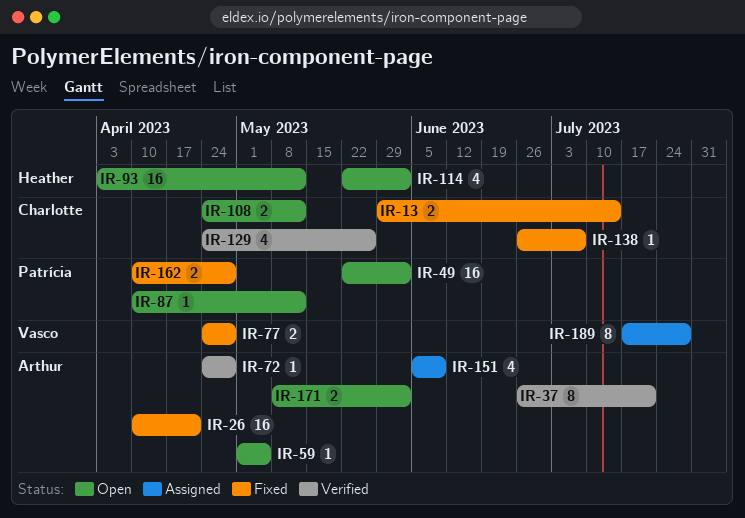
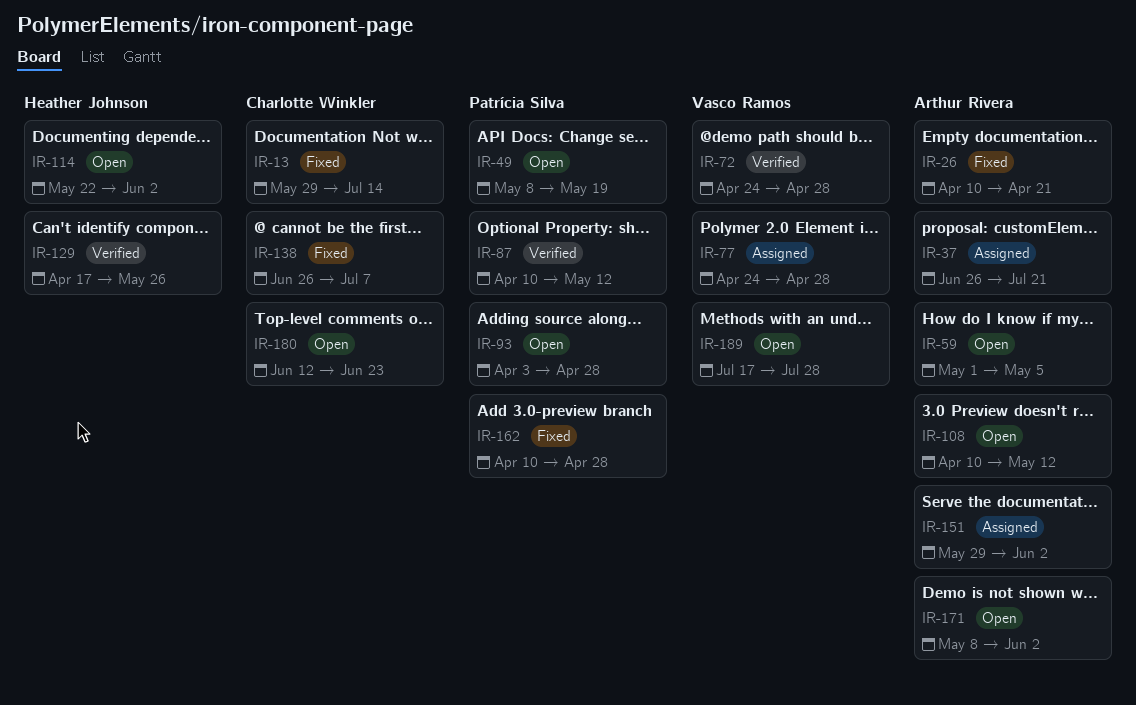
IR-37, status: Verified -> Assigned
IR-49, start: May 22 -> May 8
IR-49, due: Jun 2 -> May 19
IR-72, owner: Arthur Rivera -> Vasco Ramos
IR-77, status: Fixed -> Assigned
IR-87, status: Open -> Verified
IR-93, owner: Heather Johnson -> Patrícia Silva
IR-93, due: May 12 -> Apr 28
IR-108, owner: Charlotte Winkler -> Arthur Rivera
IR-108, start: Apr 24 -> Apr 10
IR-129, owner: Charlotte Winkler -> Heather Johnson
IR-129, start: Apr 24 -> Apr 17
IR-151, start: Jun 5 -> May 29
IR-151, due: Jun 9 -> Jun 2
IR-180: none -> present
IR-189, status: Assigned -> Open

